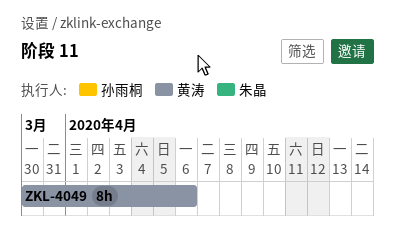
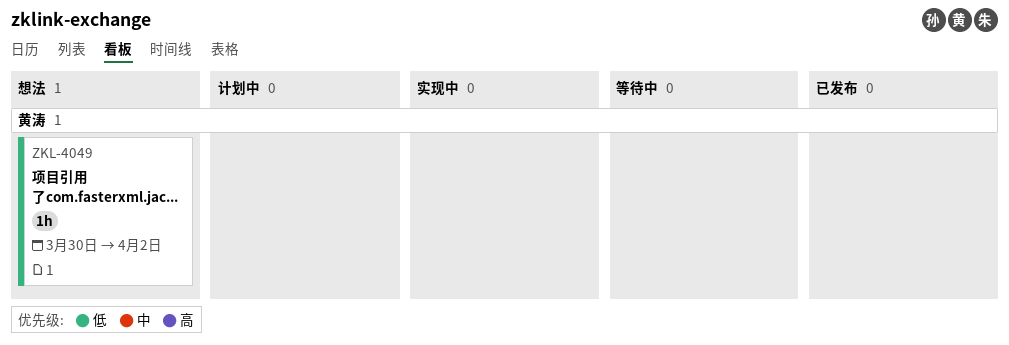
ZKL-4049, estimate: 8h -> 1h
ZKL-4049, due: Apr 6 -> Apr 2

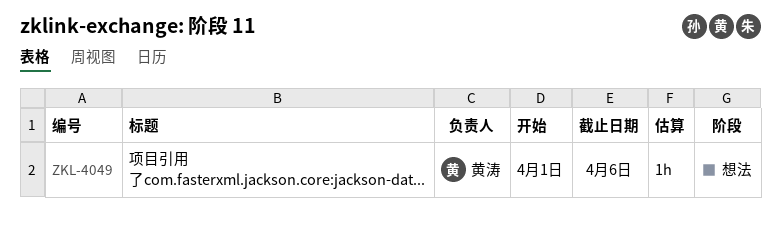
ZKL-4049, start: Mar 30 -> Apr 1
ZKL-4049, due: Apr 2 -> Apr 6

